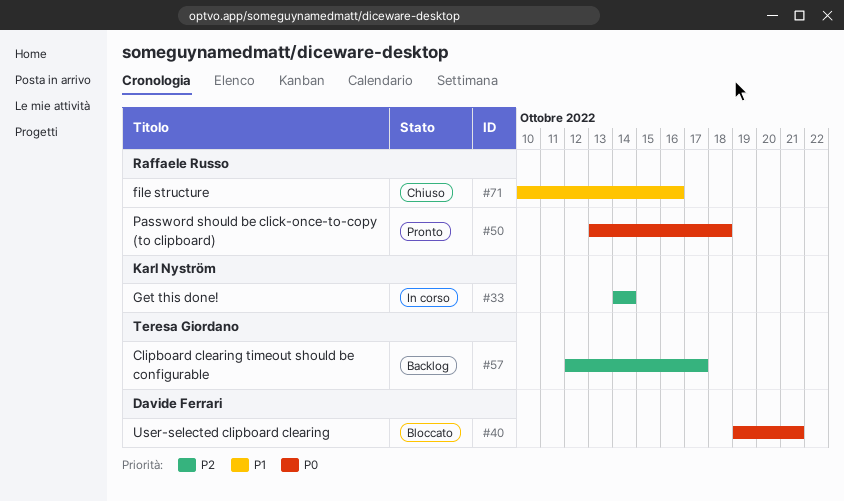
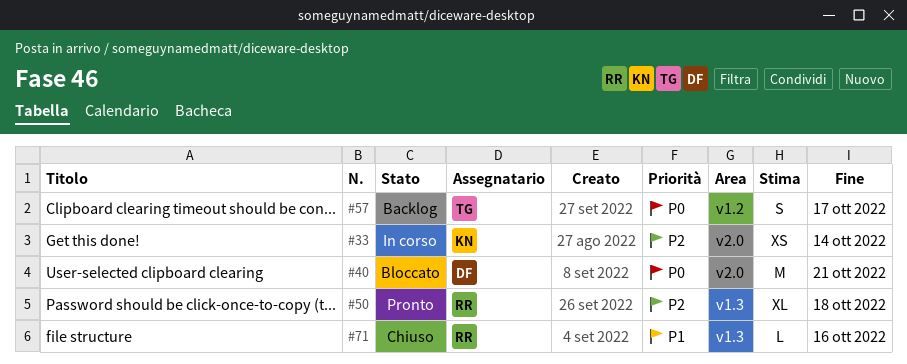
#50, priority: P0 -> P2
#57, priority: P2 -> P0

